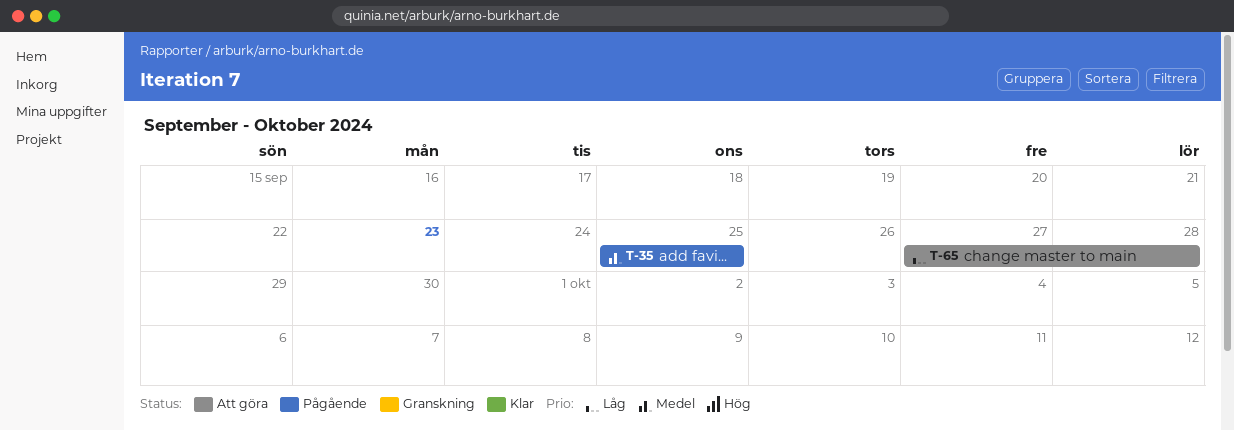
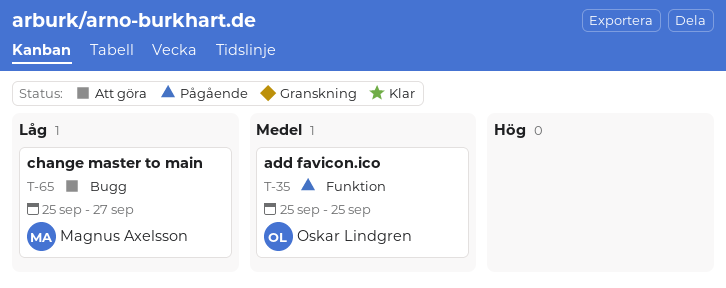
T-65, start: Sep 27 -> Sep 25
T-65, due: Sep 28 -> Sep 27

